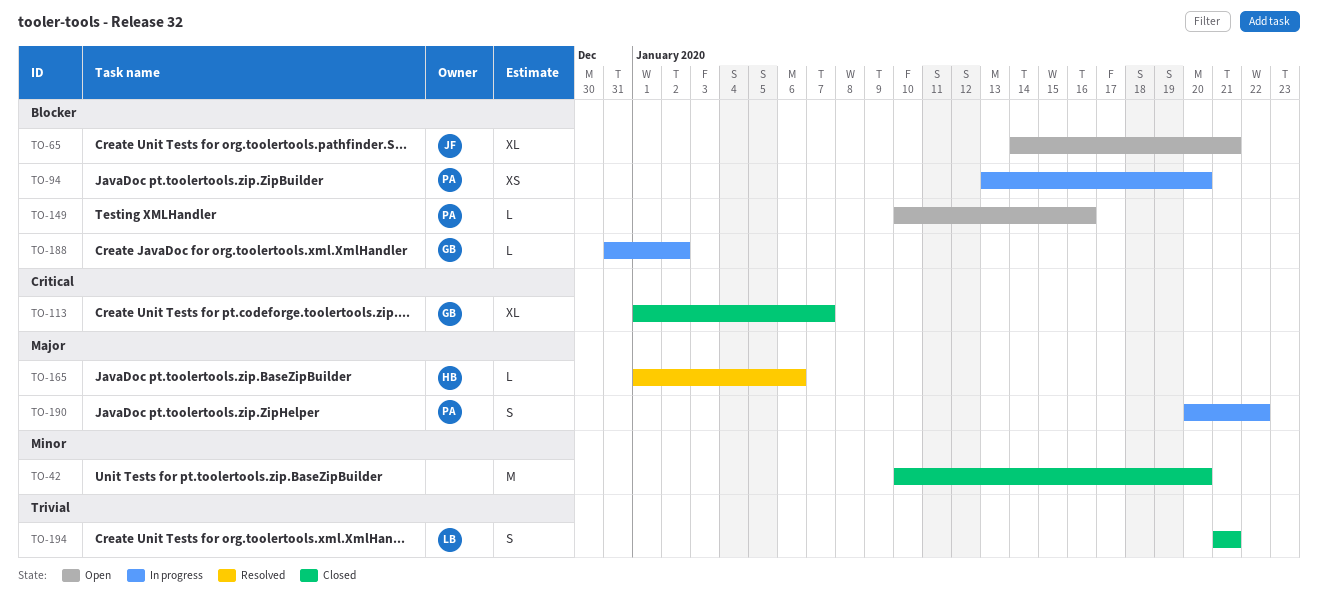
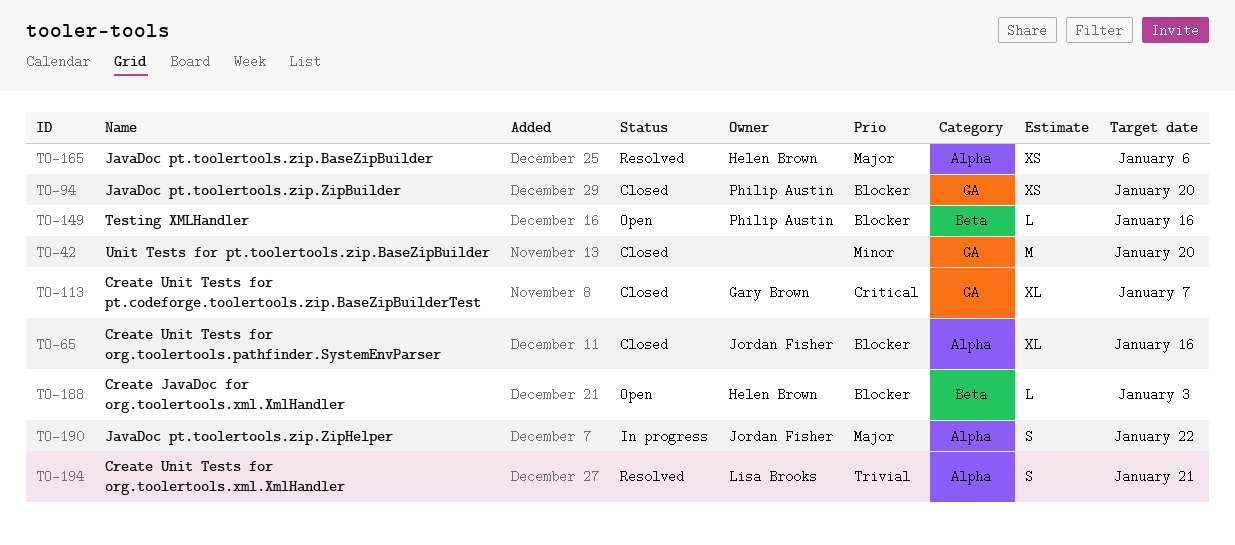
TO-65, status: Open -> Closed
TO-65, due: Jan 21 -> Jan 16
TO-94, status: In progress -> Closed
TO-165, estimate: L -> XS
TO-188, status: In progress -> Open
TO-188, owner: Gary Brown -> Helen Brown
TO-188, due: Jan 2 -> Jan 3
TO-190, owner: Philip Austin -> Jordan Fisher
TO-194, status: Closed -> Resolved

